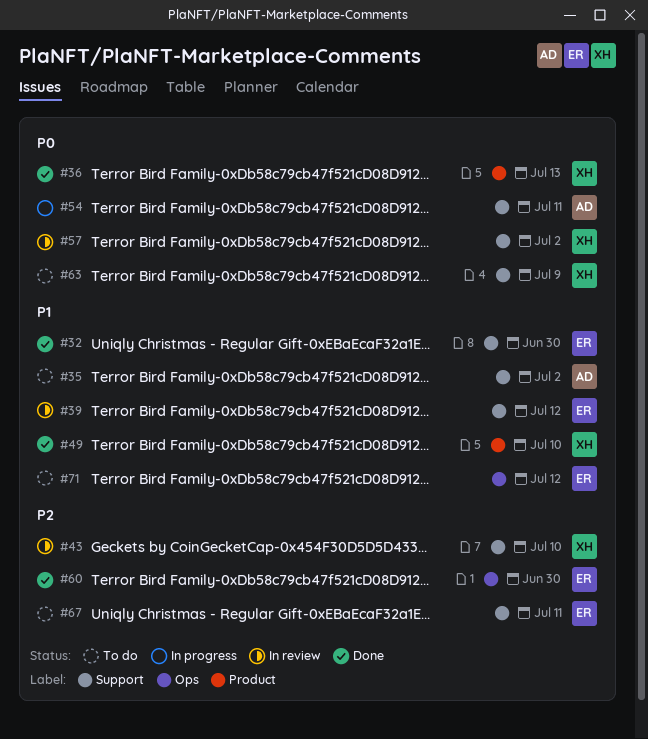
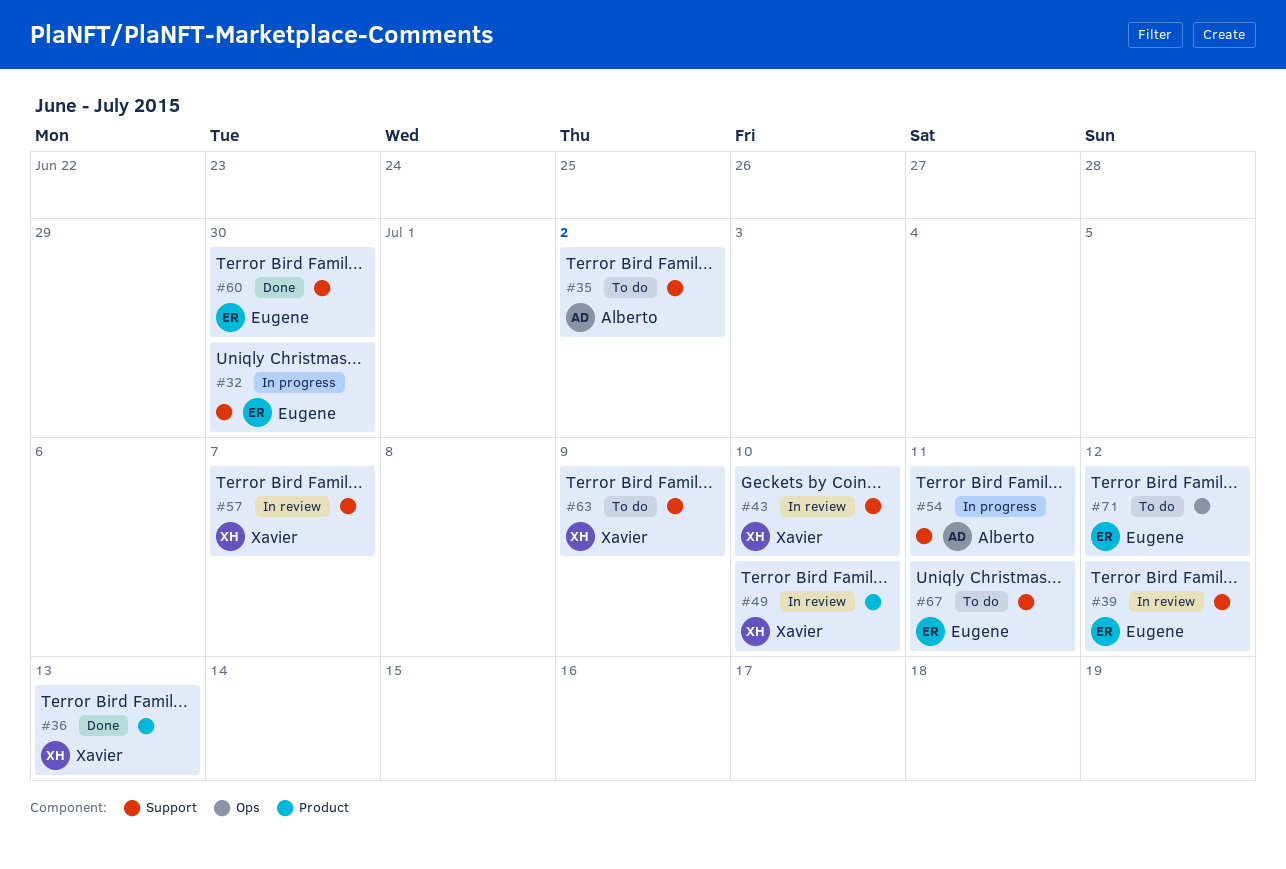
#32, status: Done -> In progress
#49, status: Done -> In review
#57, due: Jul 2 -> Jul 7
#60, label: Ops -> Support

